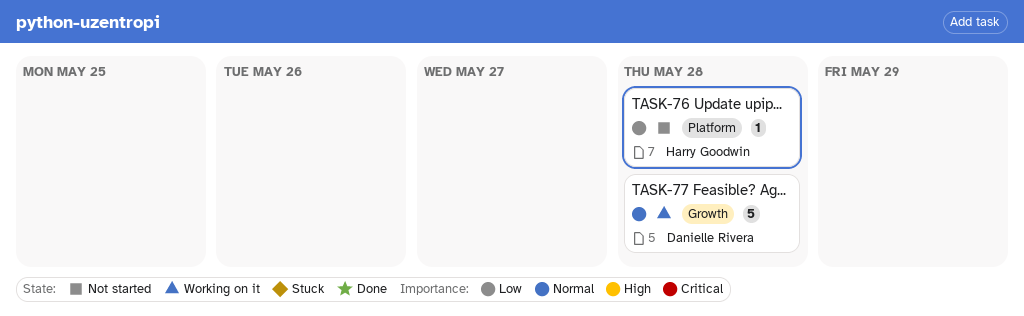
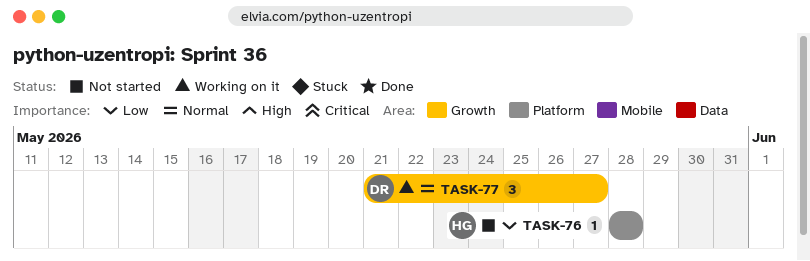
TASK-77, estimate: 5 -> 3
TASK-77, due: May 28 -> May 27

